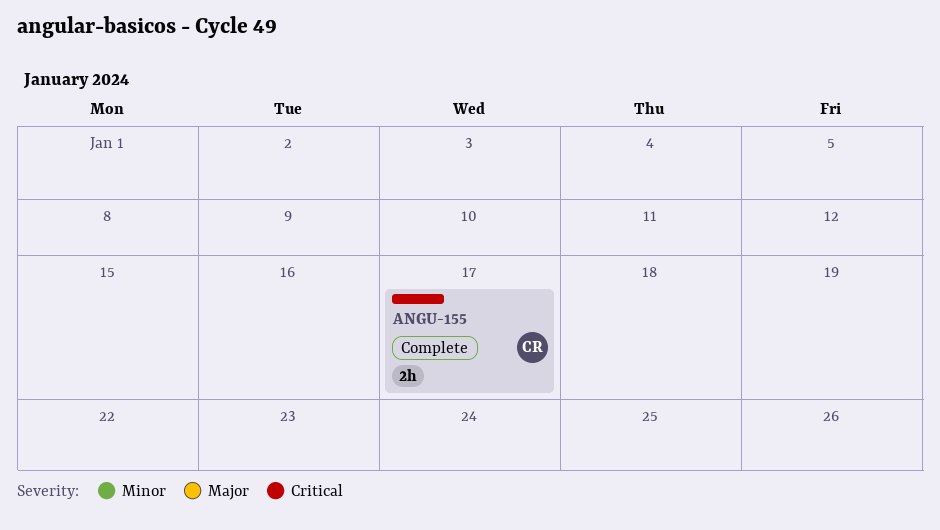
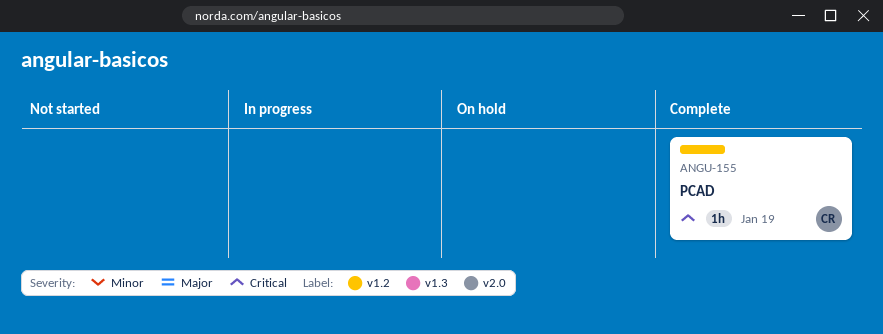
ANGU-155, estimate: 2h -> 1h
ANGU-155, due: Jan 17 -> Jan 19

